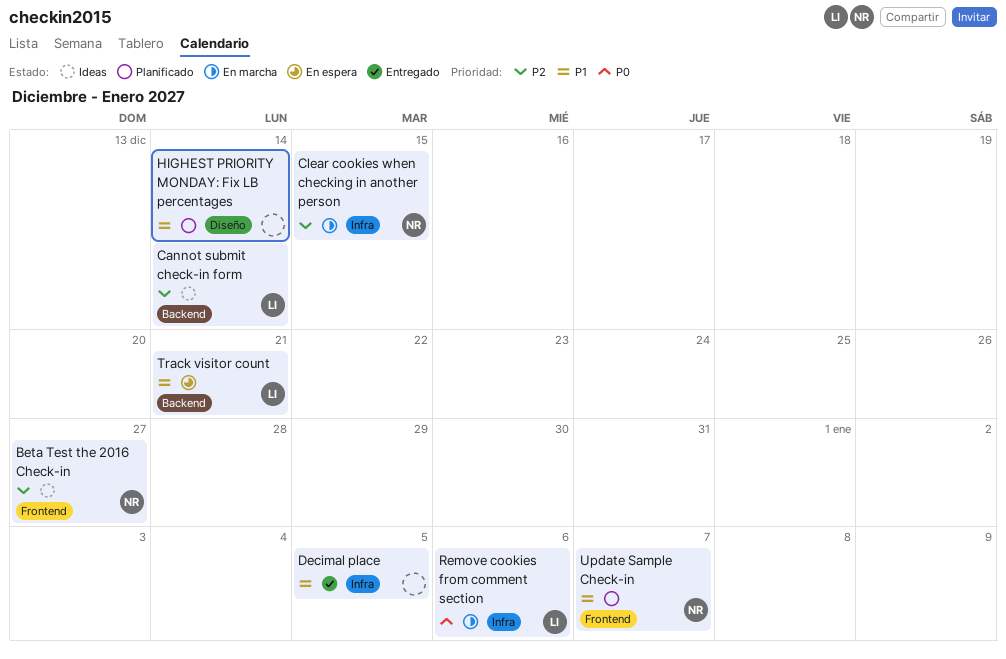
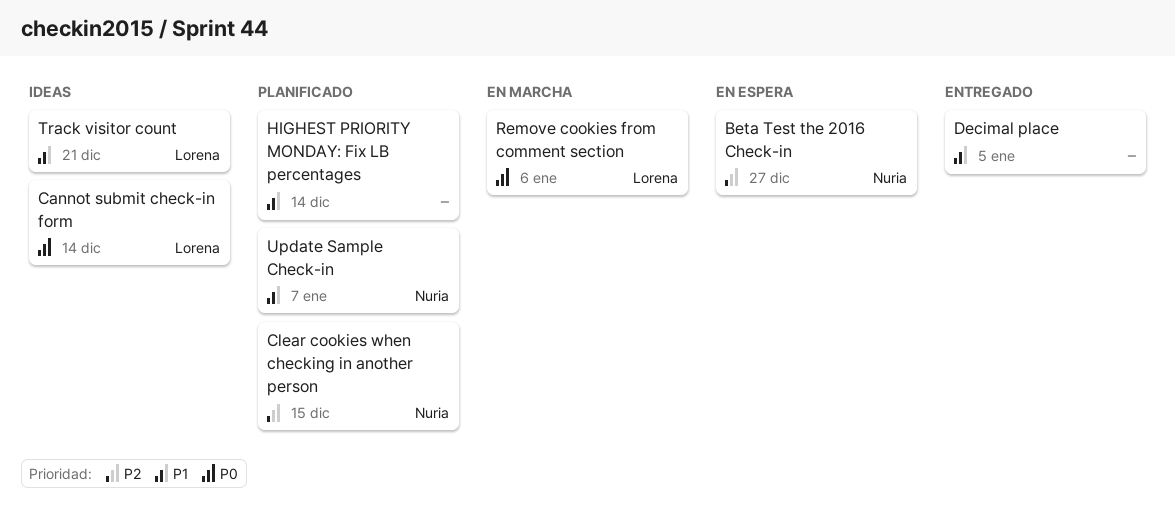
Beta Test the 2016 Check-in, status: Ideas -> En espera
Cannot submit check-in form, priority: P2 -> P0
Clear cookies when checking in another person, status: En marcha -> Planificado
Track visitor count, status: En espera -> Ideas

